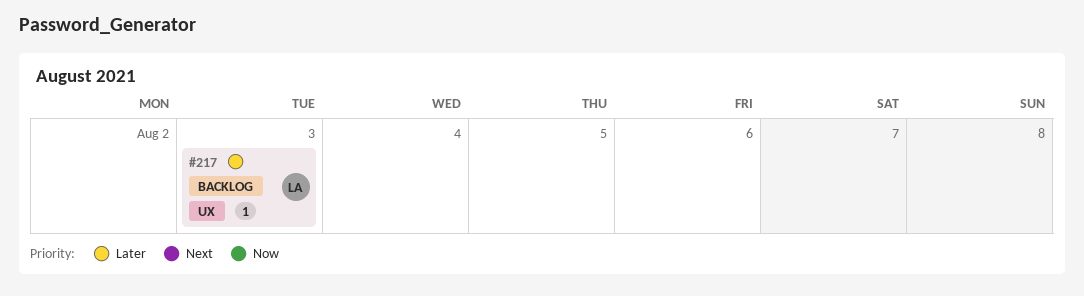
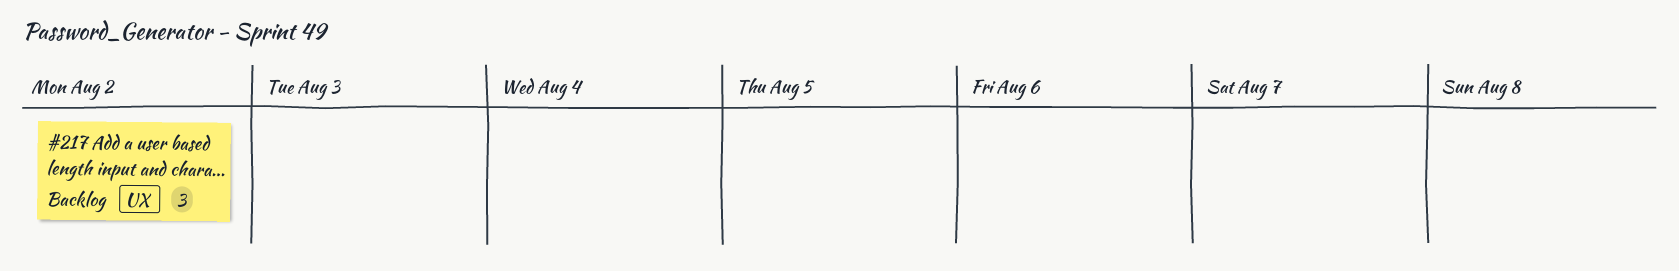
#217, estimate: 1 -> 3
#217, due: Aug 3 -> Aug 2

